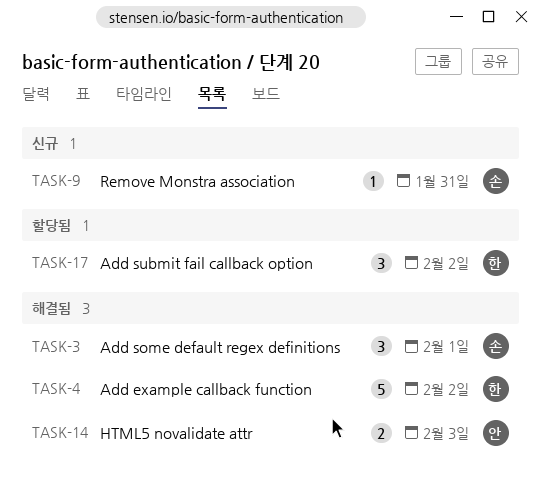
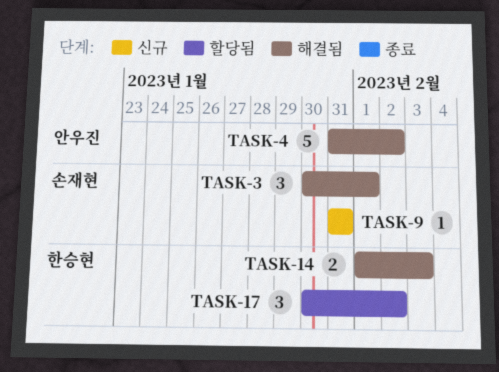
TASK-4, owner: 한승현 -> 안우진
TASK-14, owner: 안우진 -> 한승현

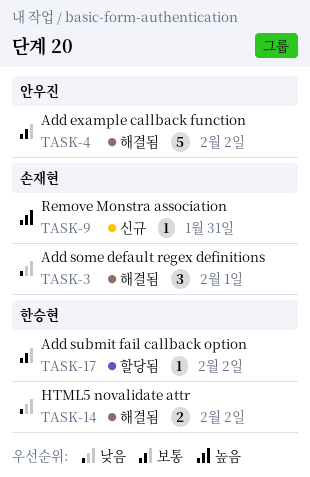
TASK-14, due: Feb 3 -> Feb 2
TASK-17, estimate: 3 -> 1

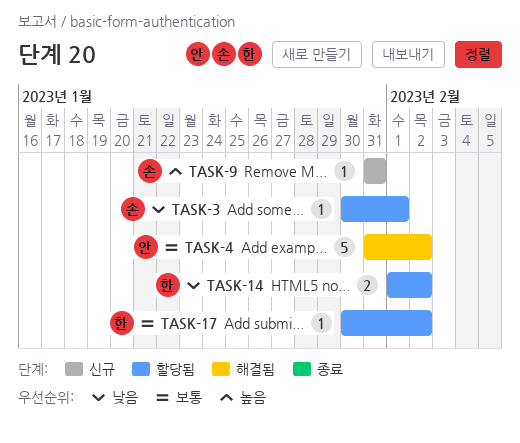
TASK-3, status: 해결됨 -> 할당됨
TASK-3, estimate: 3 -> 1
TASK-14, status: 해결됨 -> 할당됨

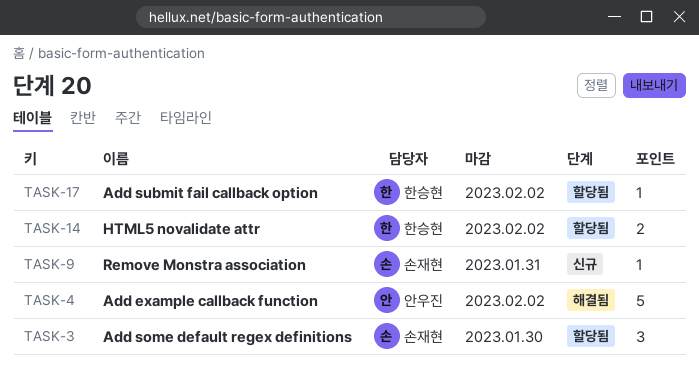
TASK-3, estimate: 1 -> 3
TASK-3, due: Feb 1 -> Jan 30

